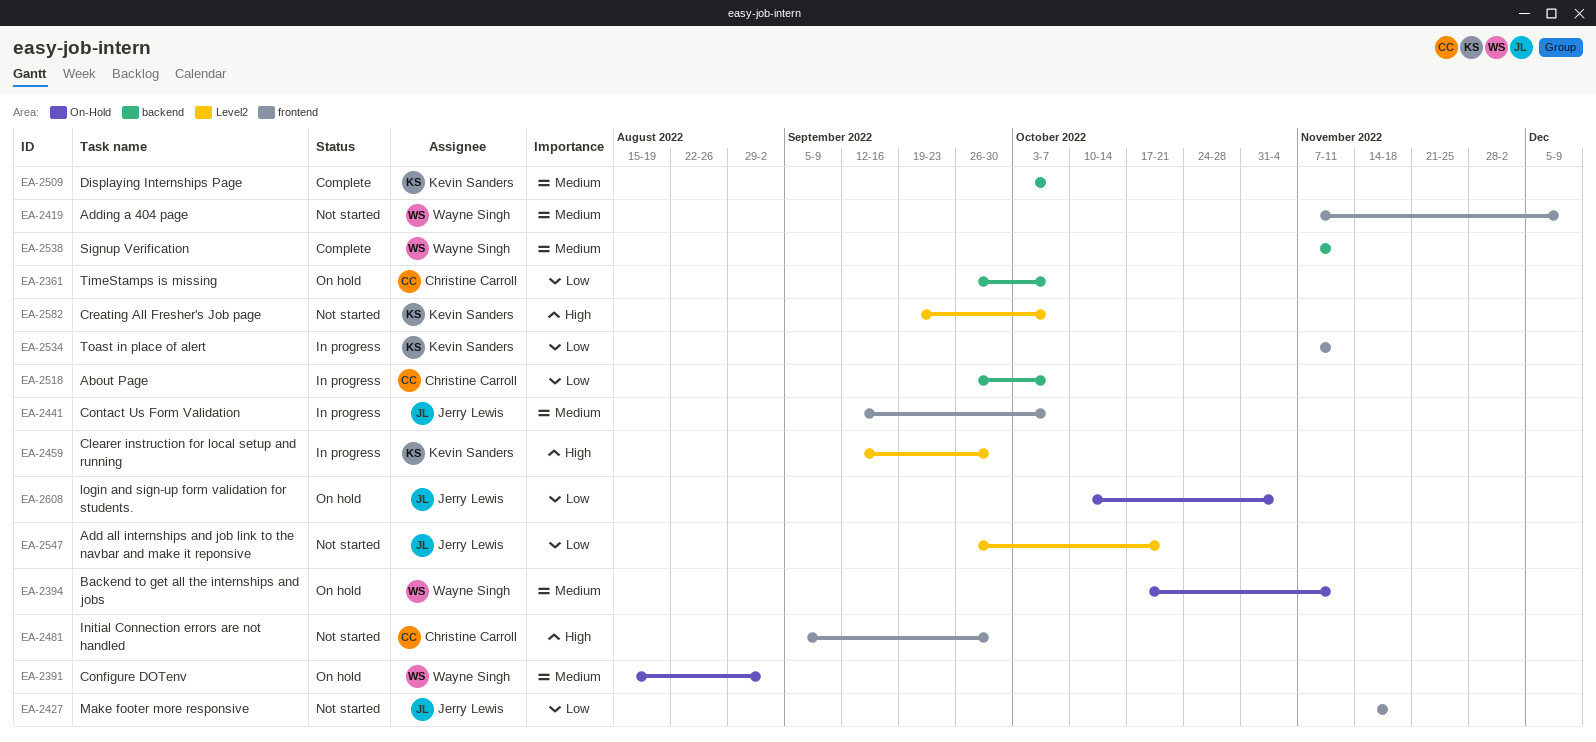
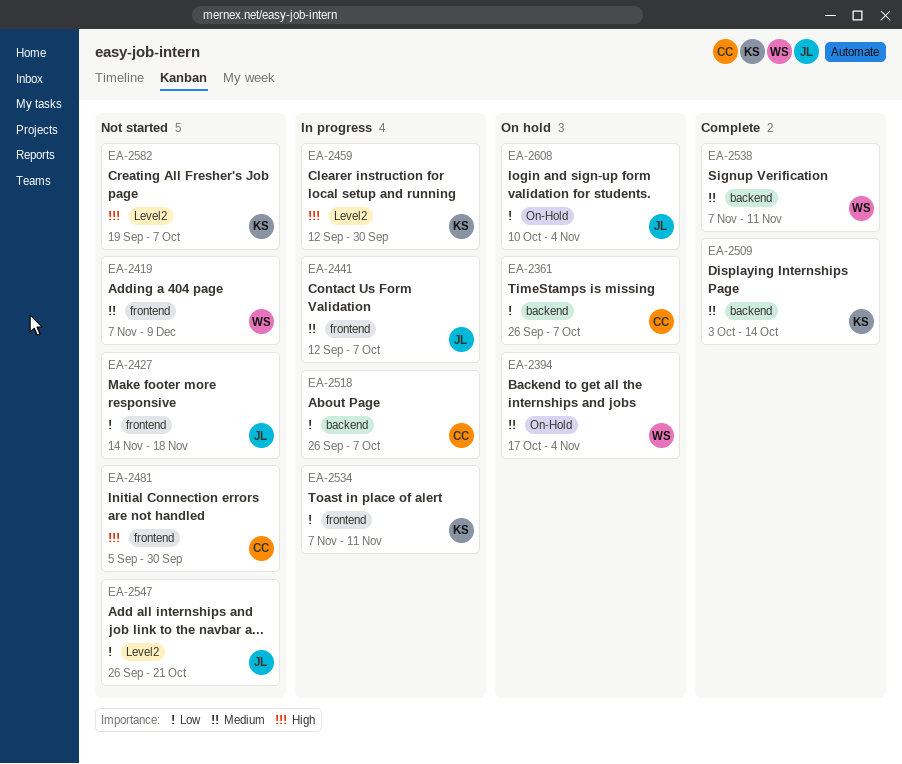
EA-2391: present -> none
EA-2394, due: Nov 11 -> Nov 4
EA-2509, due: Oct 7 -> Oct 14

